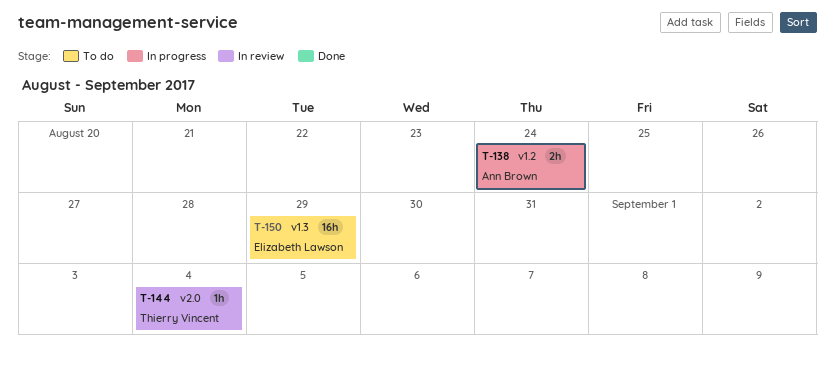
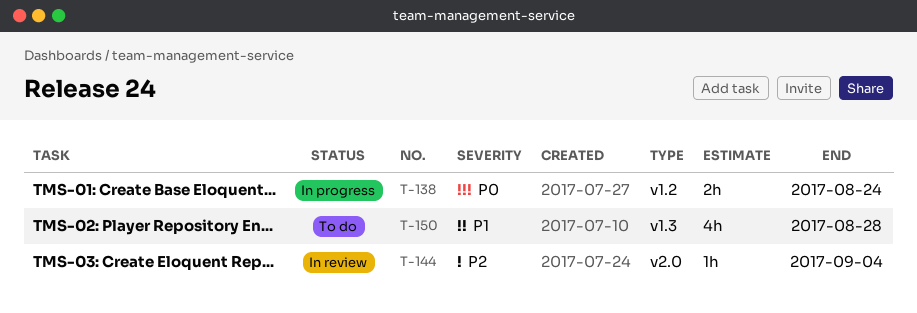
T-150, estimate: 16h -> 4h
T-150, due: Aug 29 -> Aug 28

